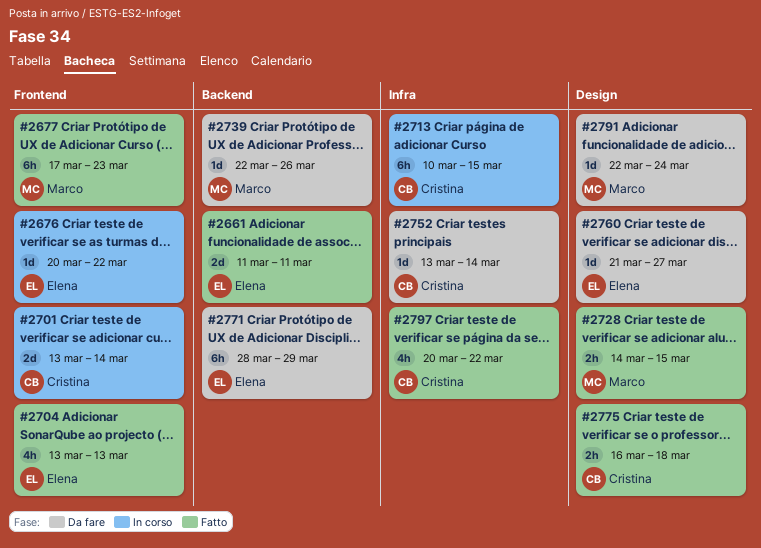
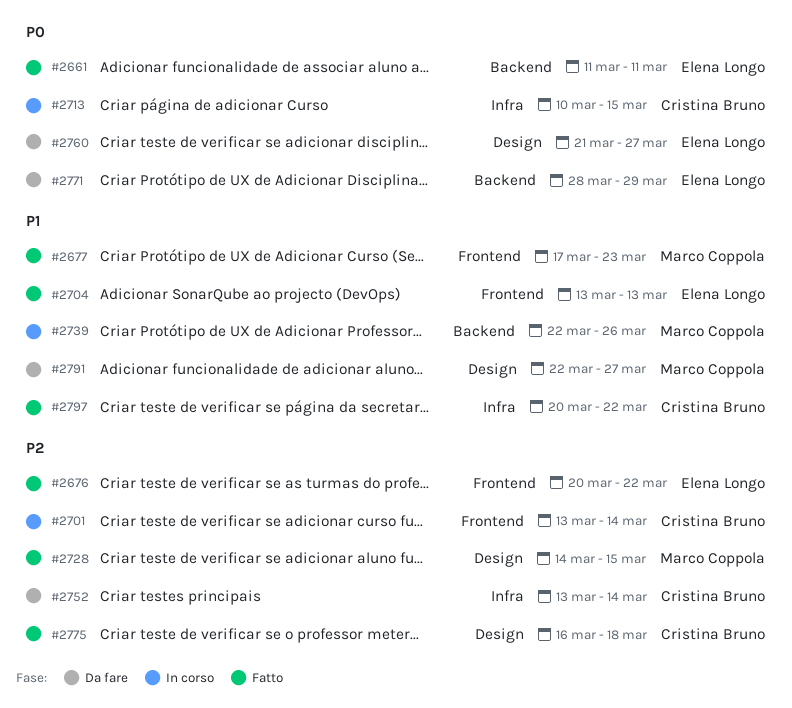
#2676, status: In corso -> Fatto
#2739, status: Da fare -> In corso
#2791, due: Mar 24 -> Mar 27

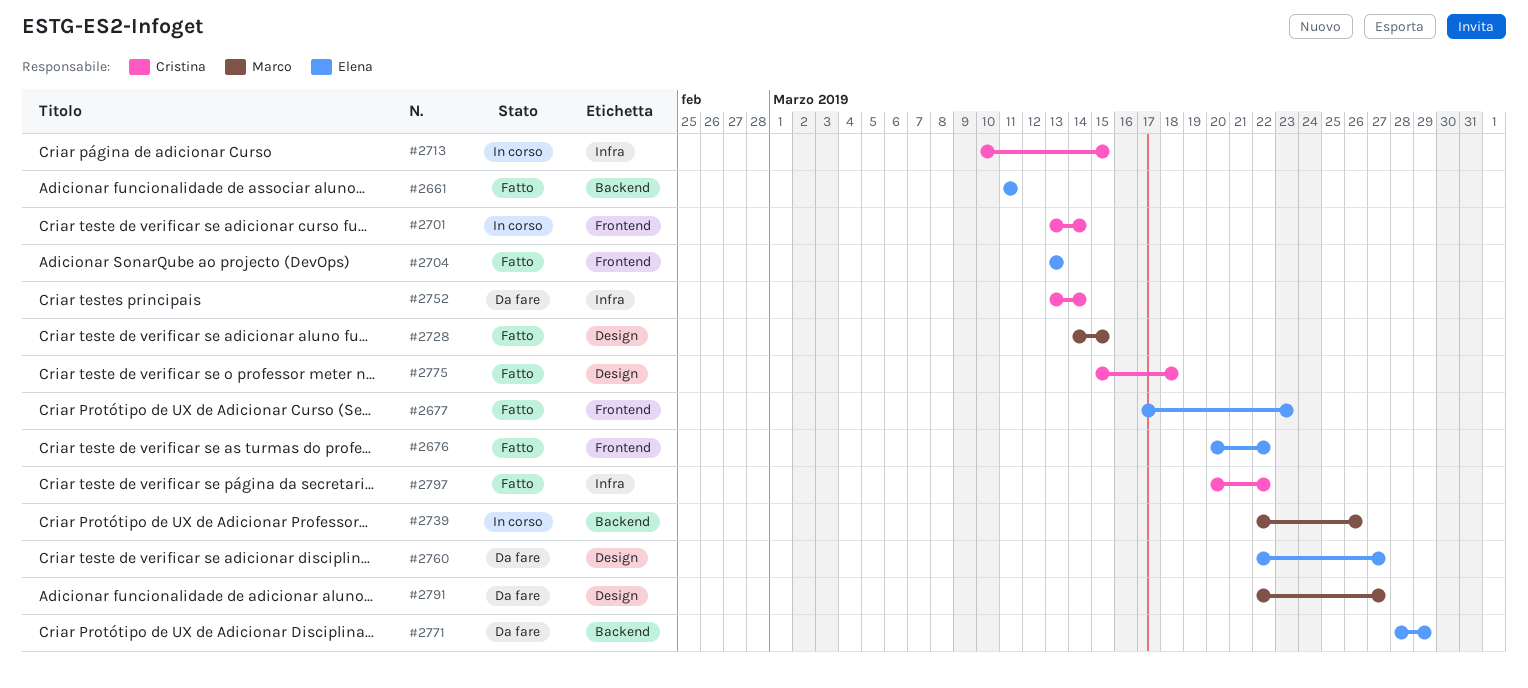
#2677, owner: Marco Coppola -> Elena Longo
#2760, start: Mar 21 -> Mar 22
#2775, start: Mar 16 -> Mar 15

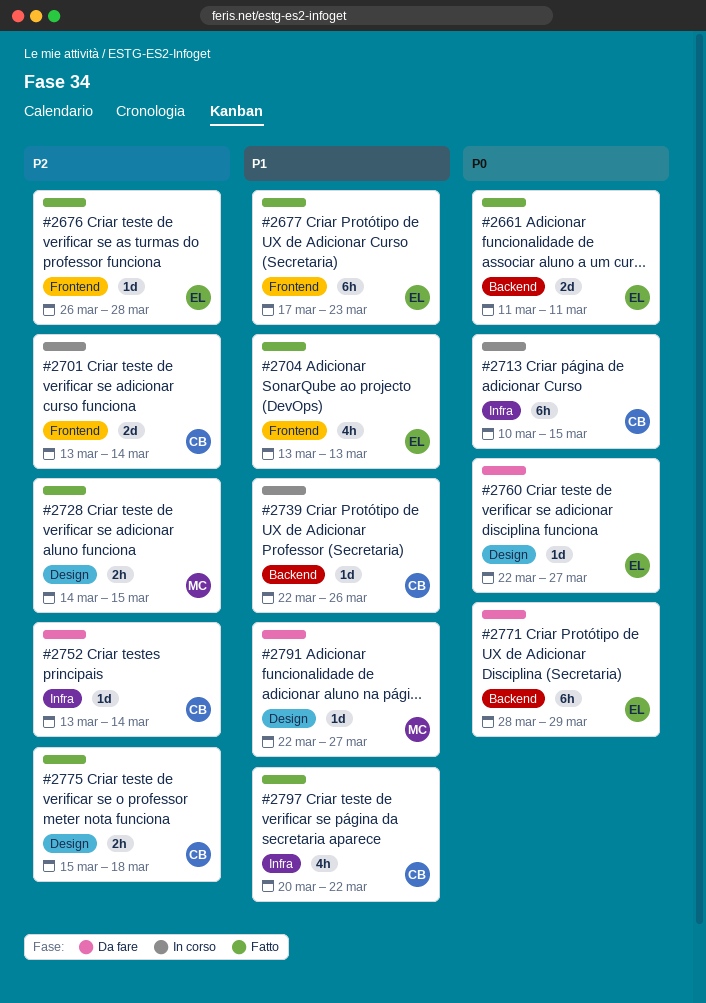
#2676, start: Mar 20 -> Mar 26
#2676, due: Mar 22 -> Mar 28
#2739, owner: Marco -> Cristina

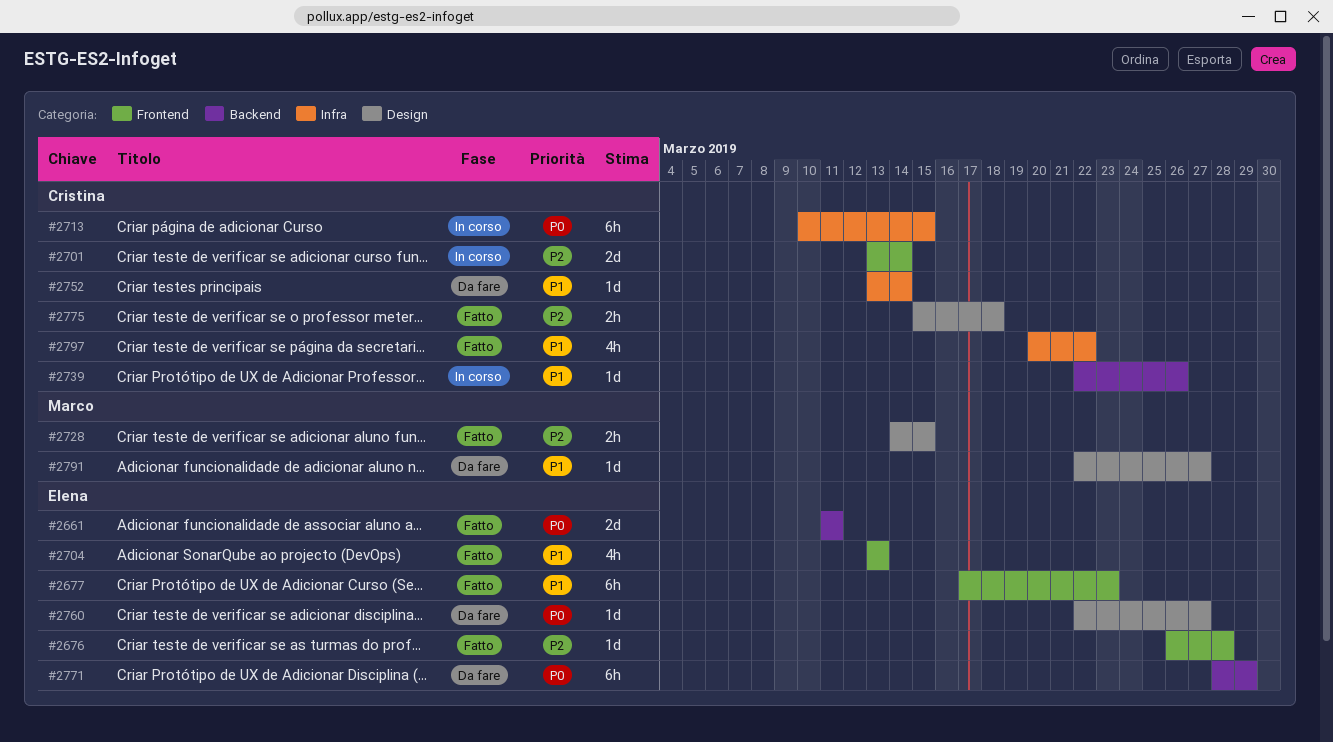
#2752, priority: P2 -> P1

